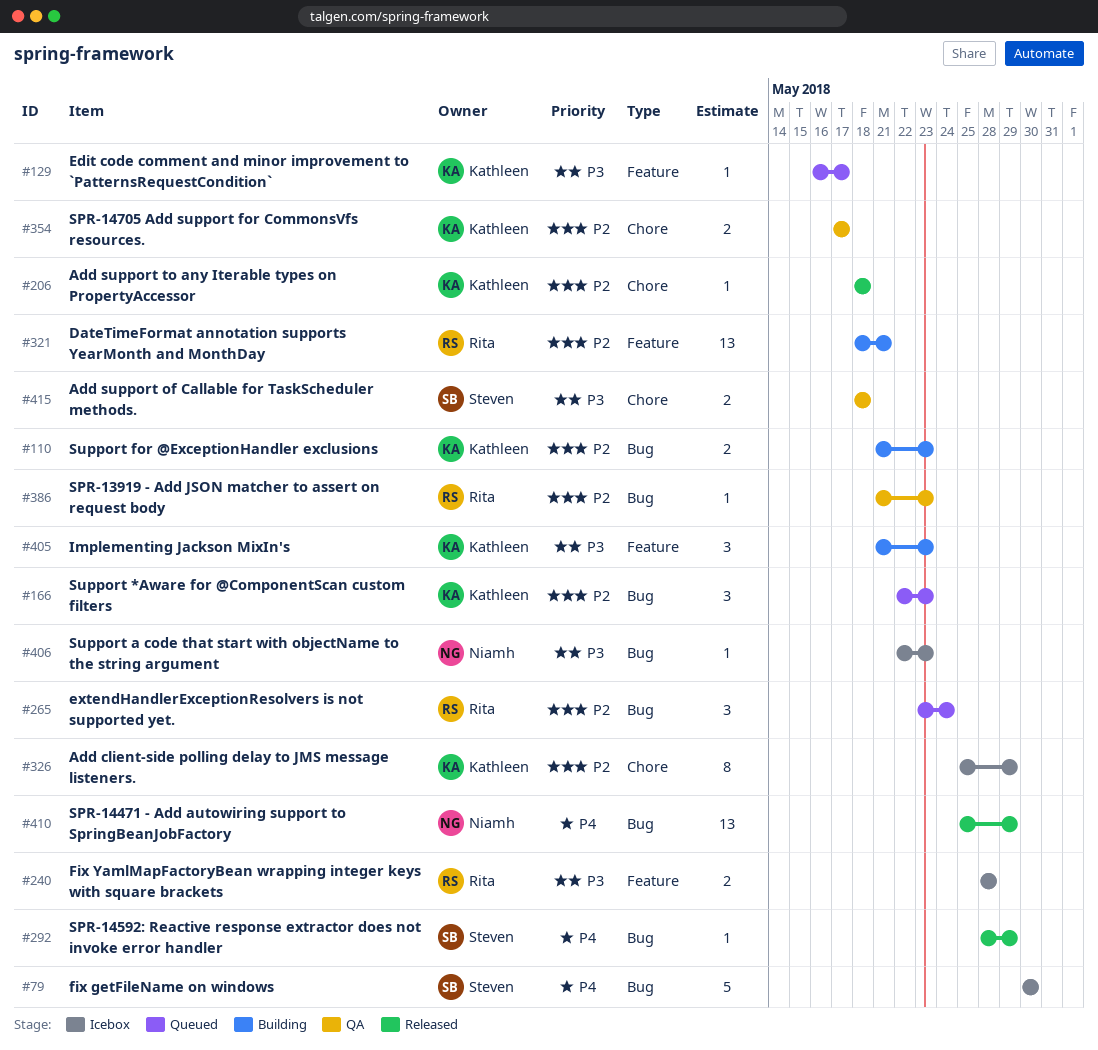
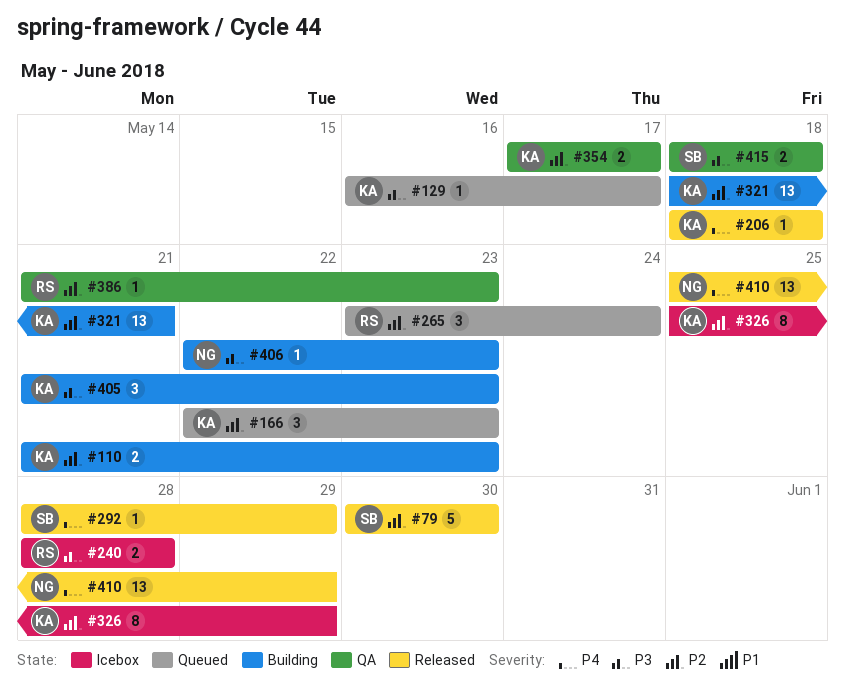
#79, status: Icebox -> Released
#79, priority: P4 -> P2
#206, priority: P2 -> P4
#321, owner: Rita -> Kathleen
#406, status: Icebox -> Building

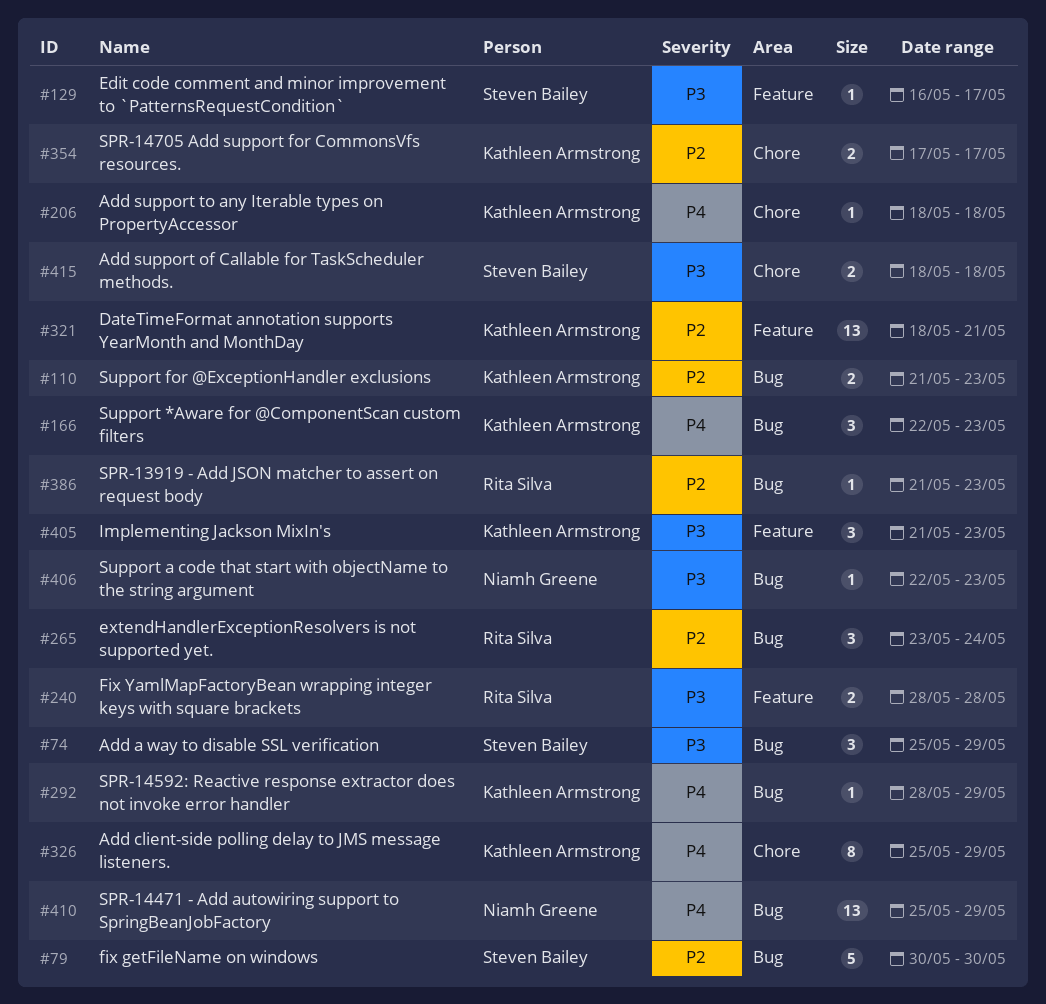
#74: none -> present
#129, owner: Kathleen Armstrong -> Steven Bailey
#166, priority: P2 -> P4
#292, owner: Steven Bailey -> Kathleen Armstrong
#326, priority: P2 -> P4

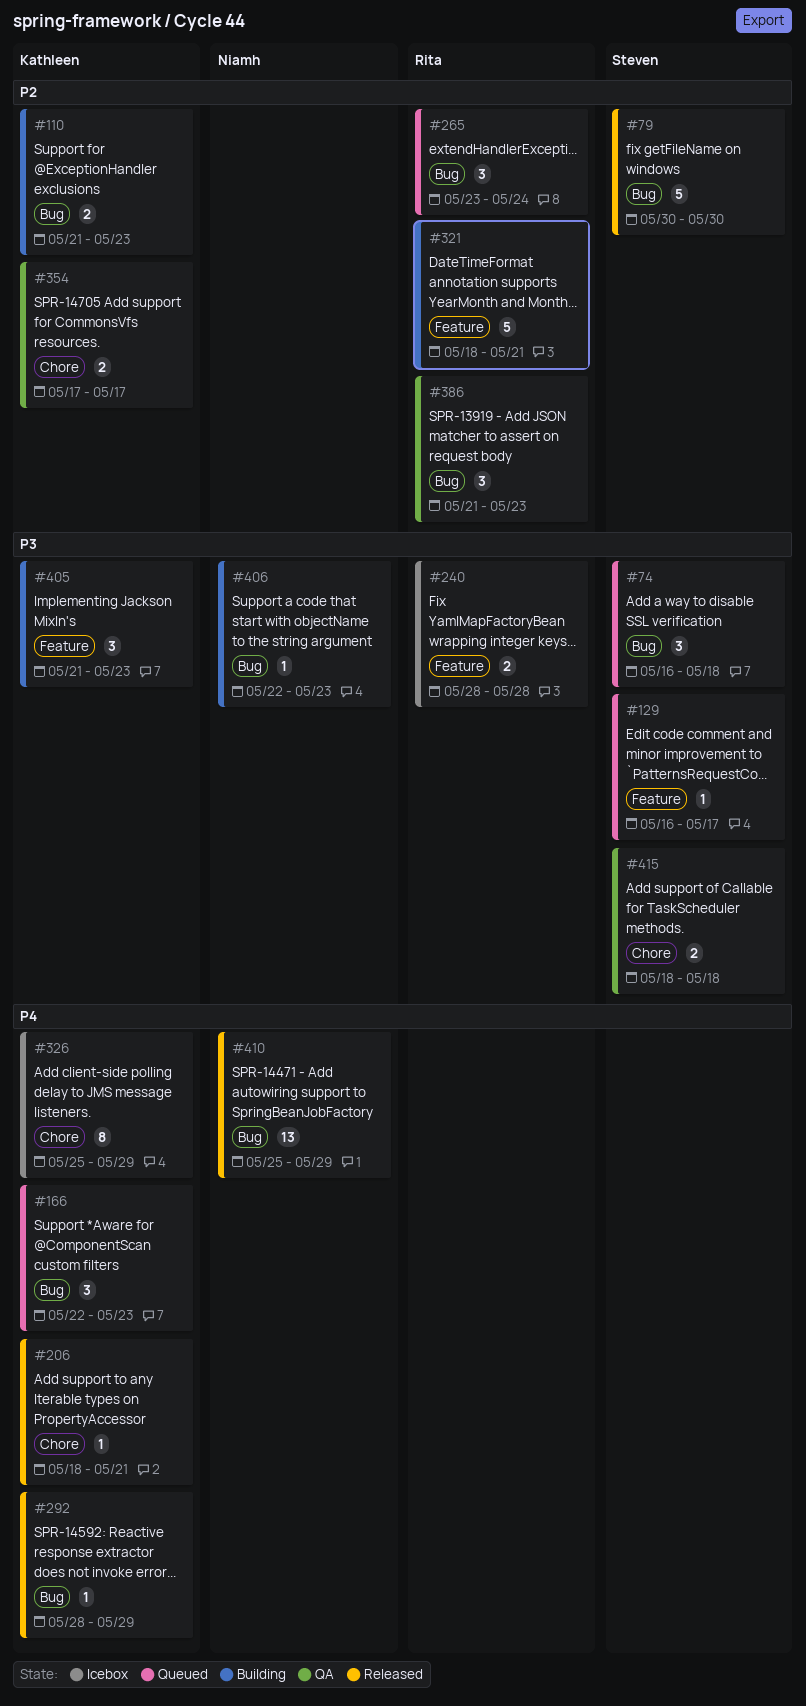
#74, start: May 25 -> May 16
#74, due: May 29 -> May 18
#206, due: May 18 -> May 21
#321, owner: Kathleen Armstrong -> Rita Silva
#321, estimate: 13 -> 5
#386, estimate: 1 -> 3

